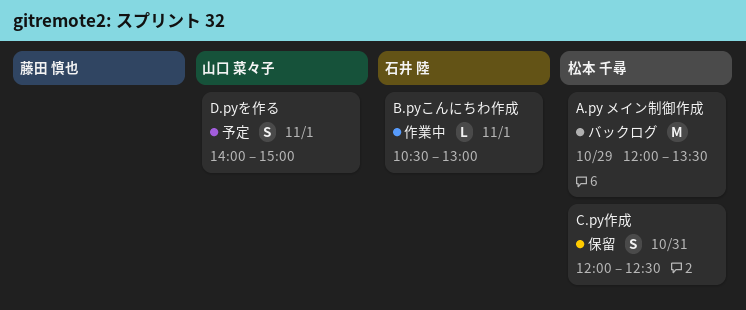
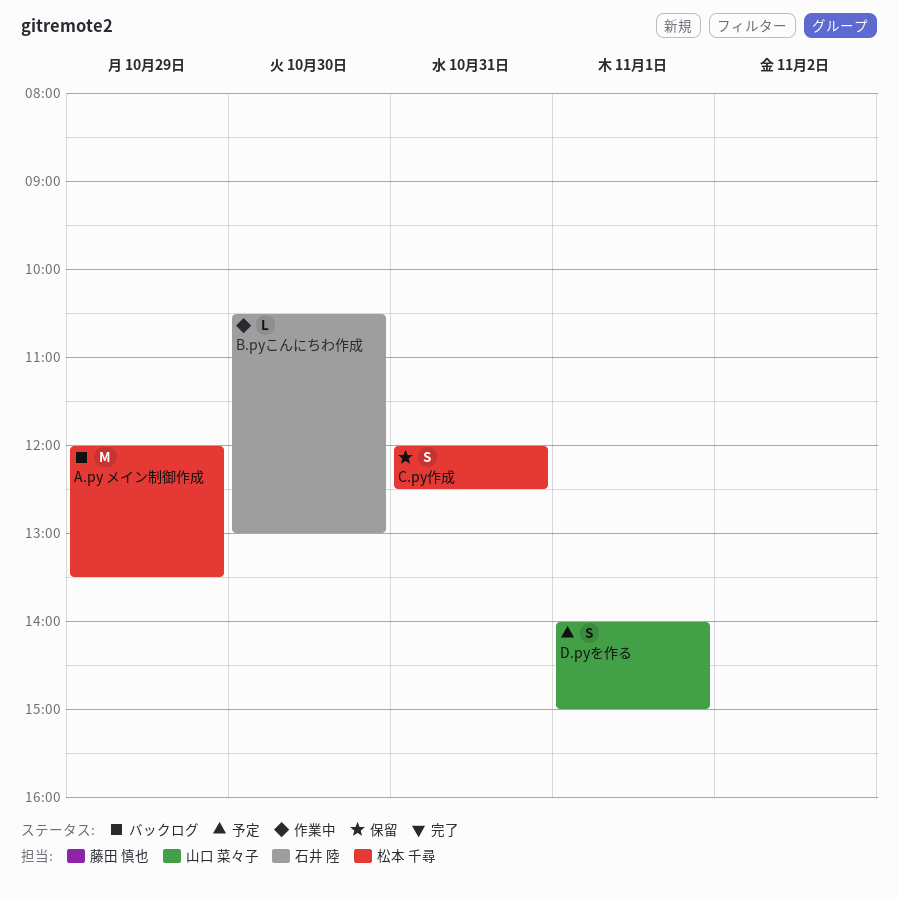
B.pyこんにちわ作成, day: Nov 1 -> Oct 30

